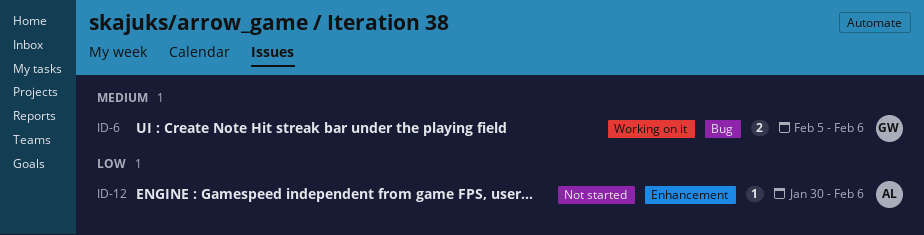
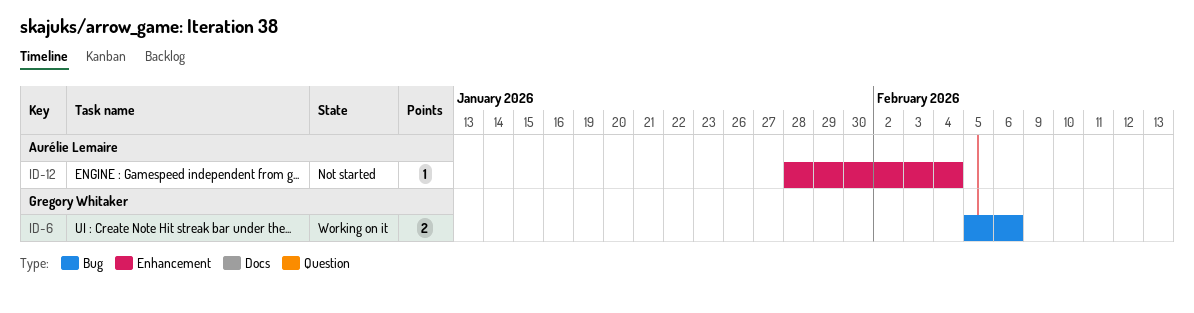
ID-12, start: Jan 30 -> Jan 28
ID-12, due: Feb 6 -> Feb 4

